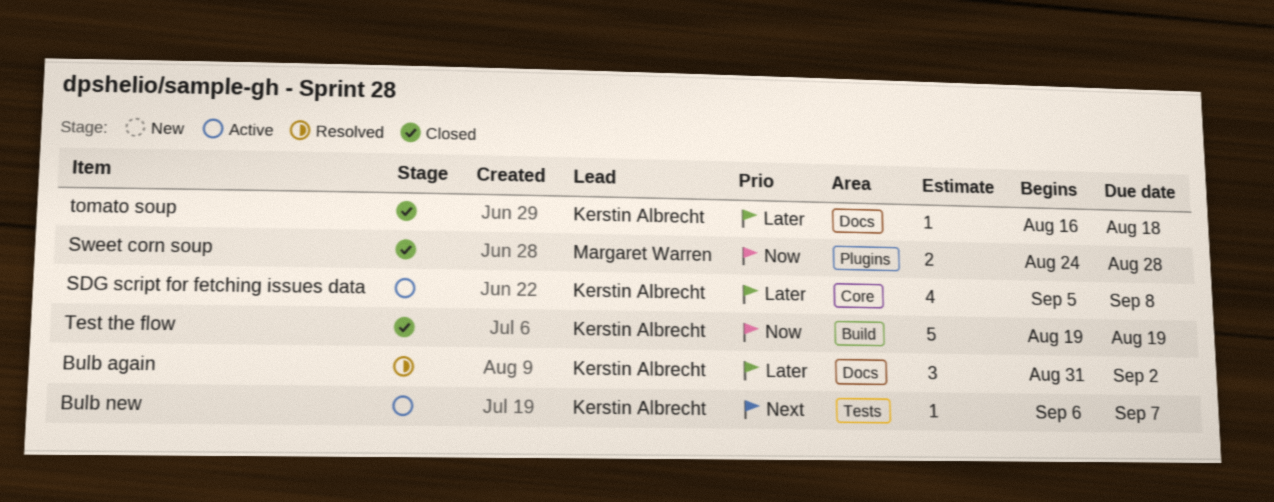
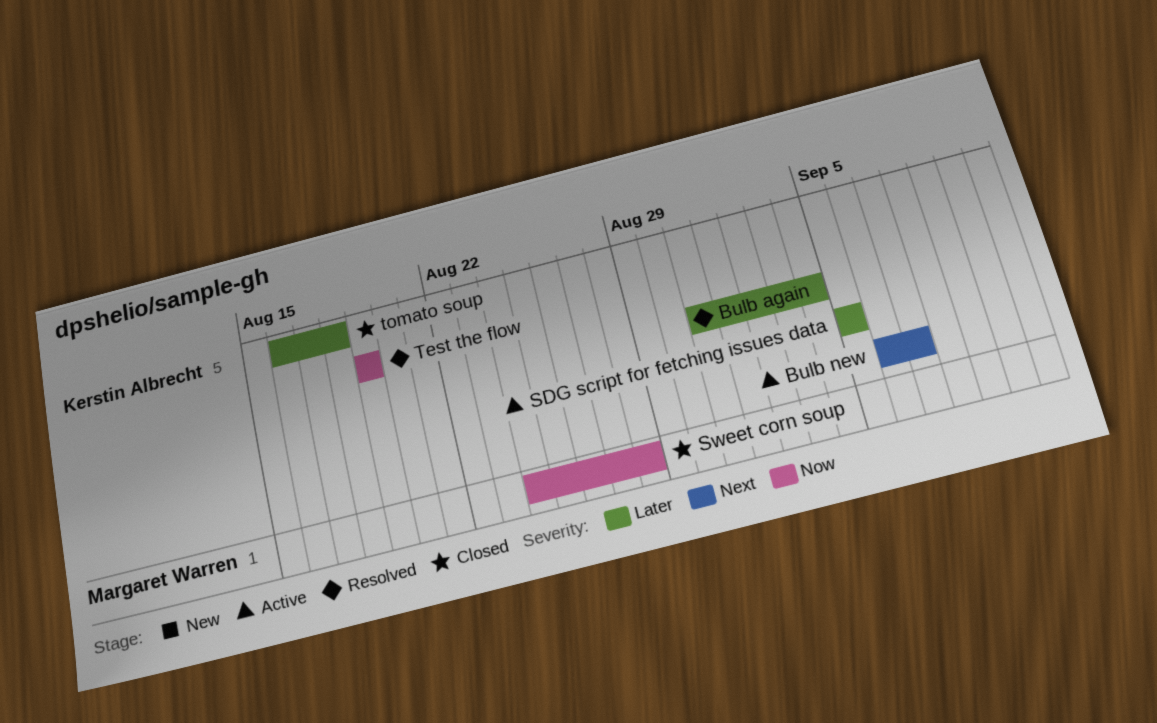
Bulb again, due: Sep 2 -> Sep 4
SDG script for fetching issues data, due: Sep 8 -> Sep 5
Test the flow, status: Closed -> Resolved

